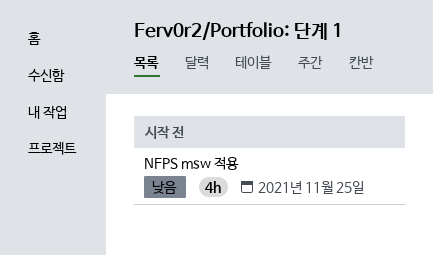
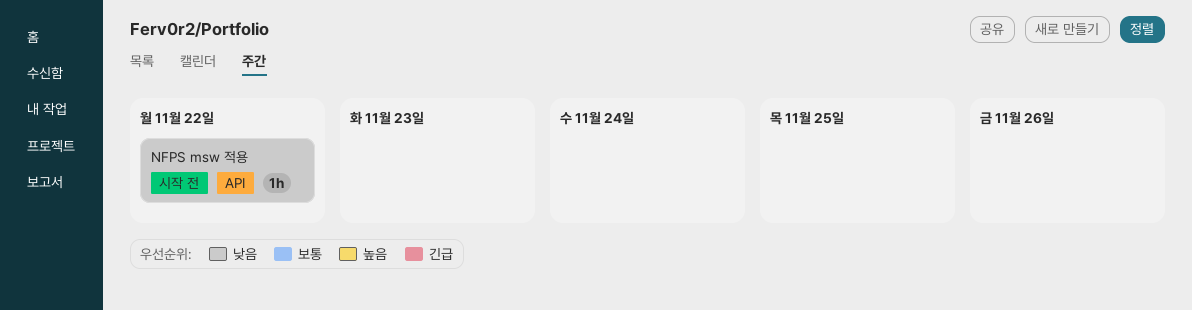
NFPS msw 적용, estimate: 4h -> 1h
NFPS msw 적용, due: Nov 25 -> Nov 22

